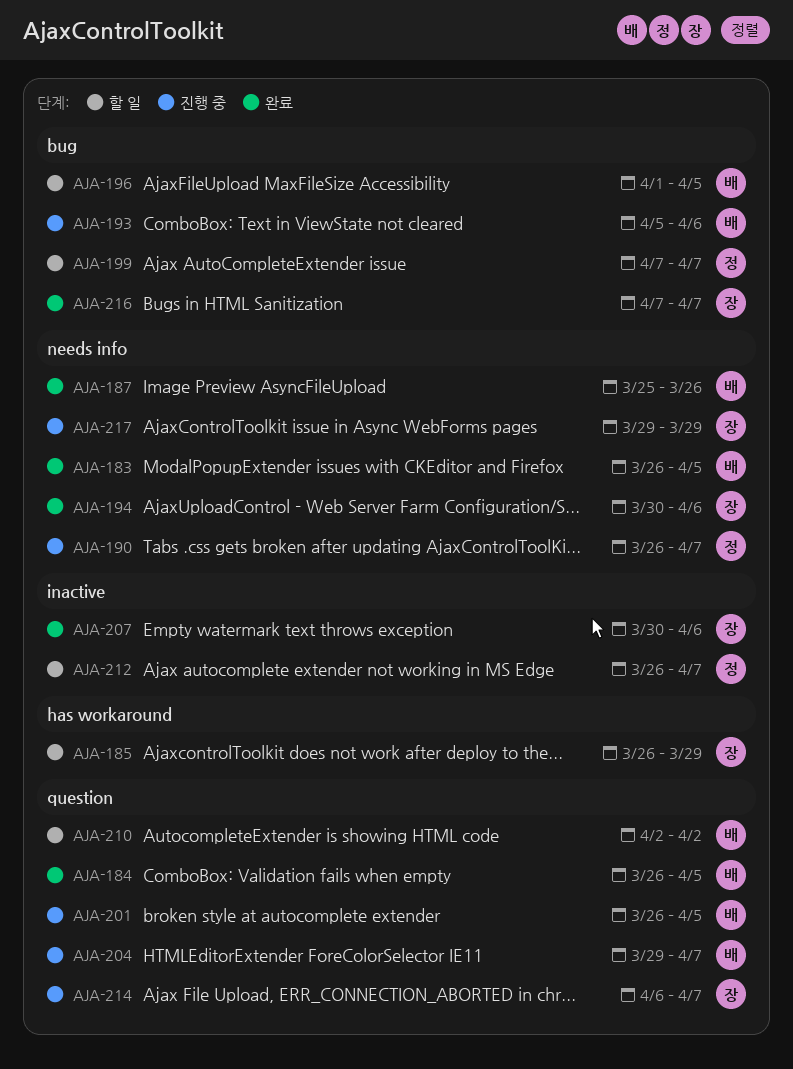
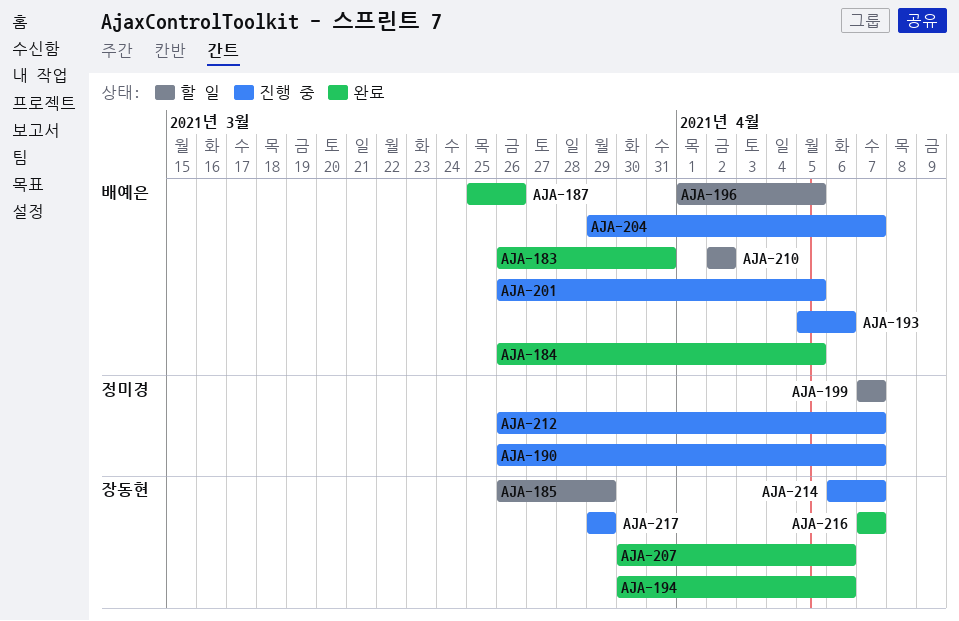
AJA-183, due: Apr 5 -> Mar 31
AJA-212, status: 할 일 -> 진행 중

